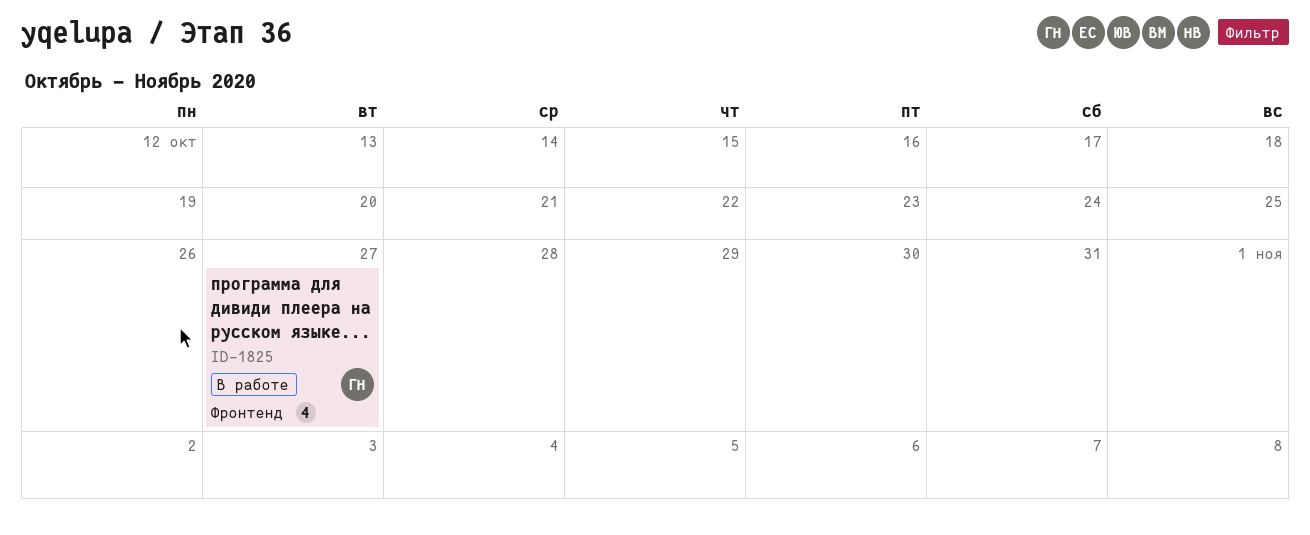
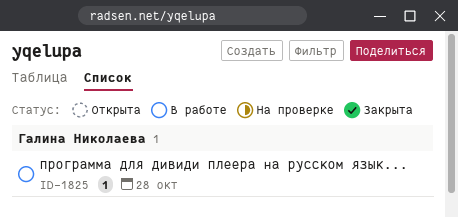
ID-1825, estimate: 4 -> 1
ID-1825, due: Oct 27 -> Oct 28

